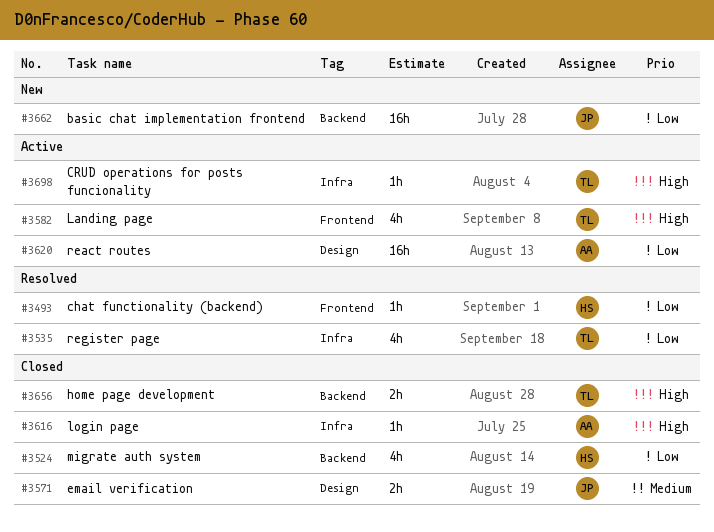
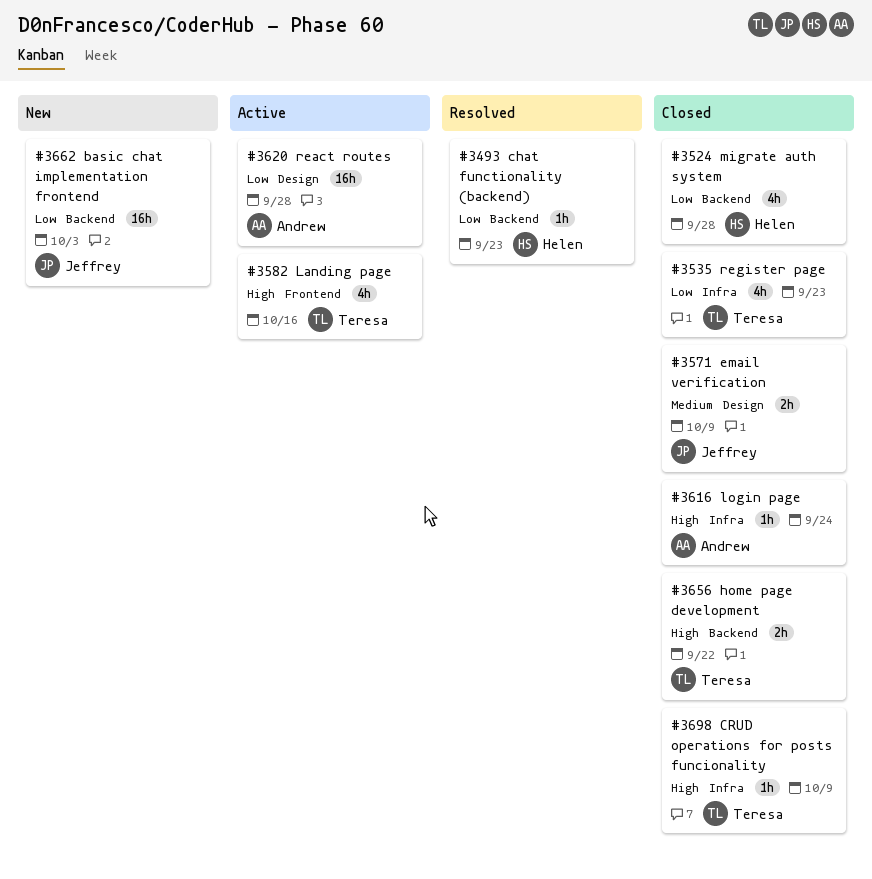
#3493, label: Frontend -> Backend
#3535, status: Resolved -> Closed
#3698, status: Active -> Closed

